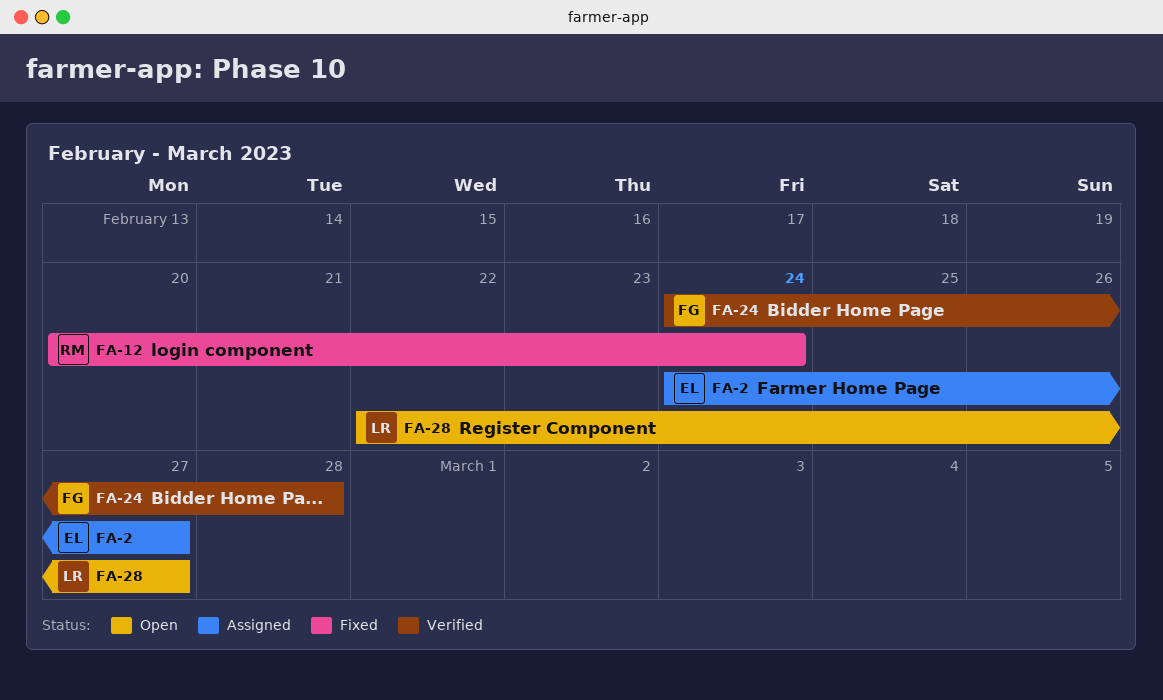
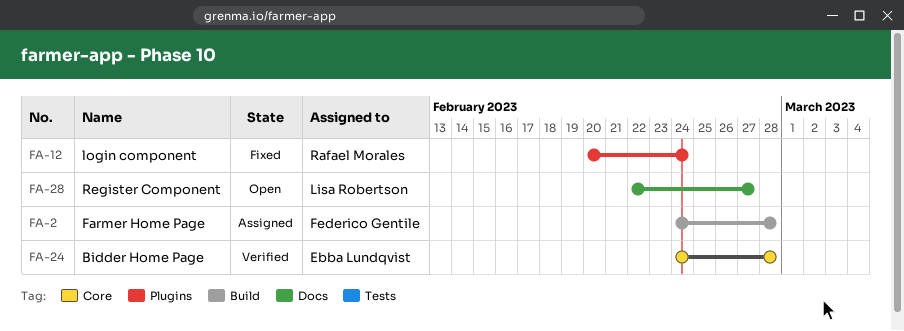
FA-2, owner: Ebba Lundqvist -> Federico Gentile
FA-2, due: Feb 27 -> Feb 28
FA-24, owner: Federico Gentile -> Ebba Lundqvist

